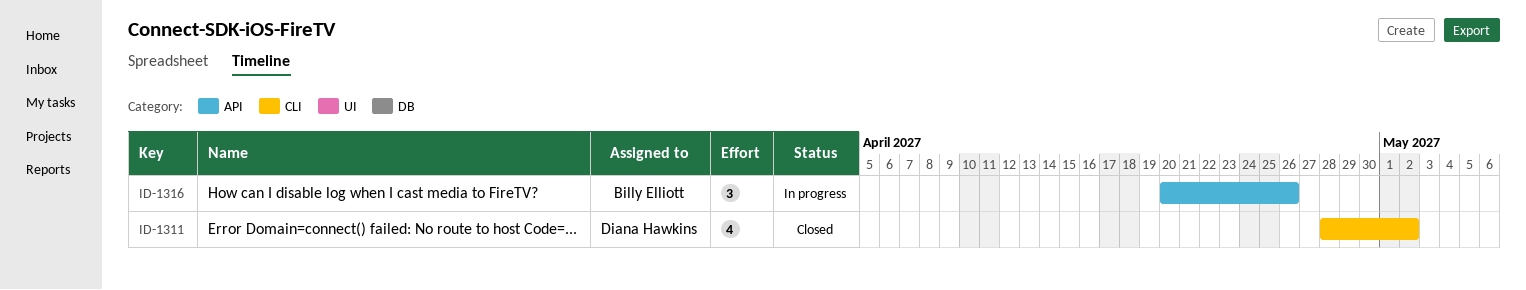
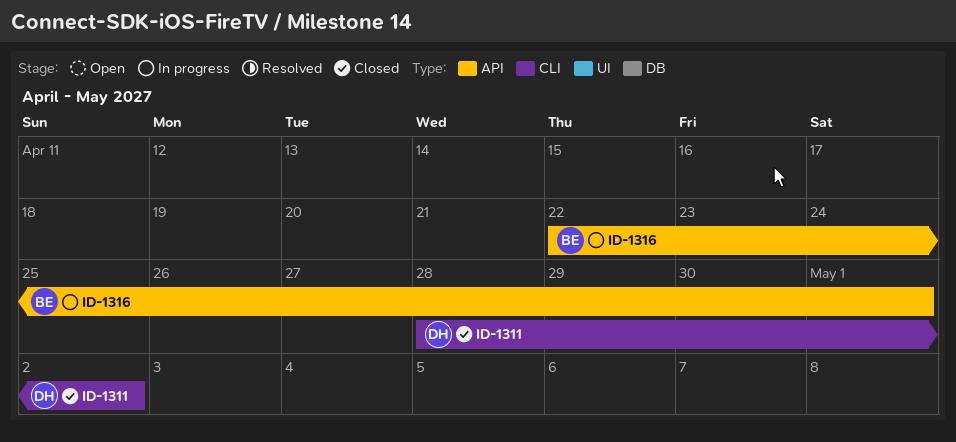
ID-1316, start: Apr 20 -> Apr 22
ID-1316, due: Apr 26 -> May 1

